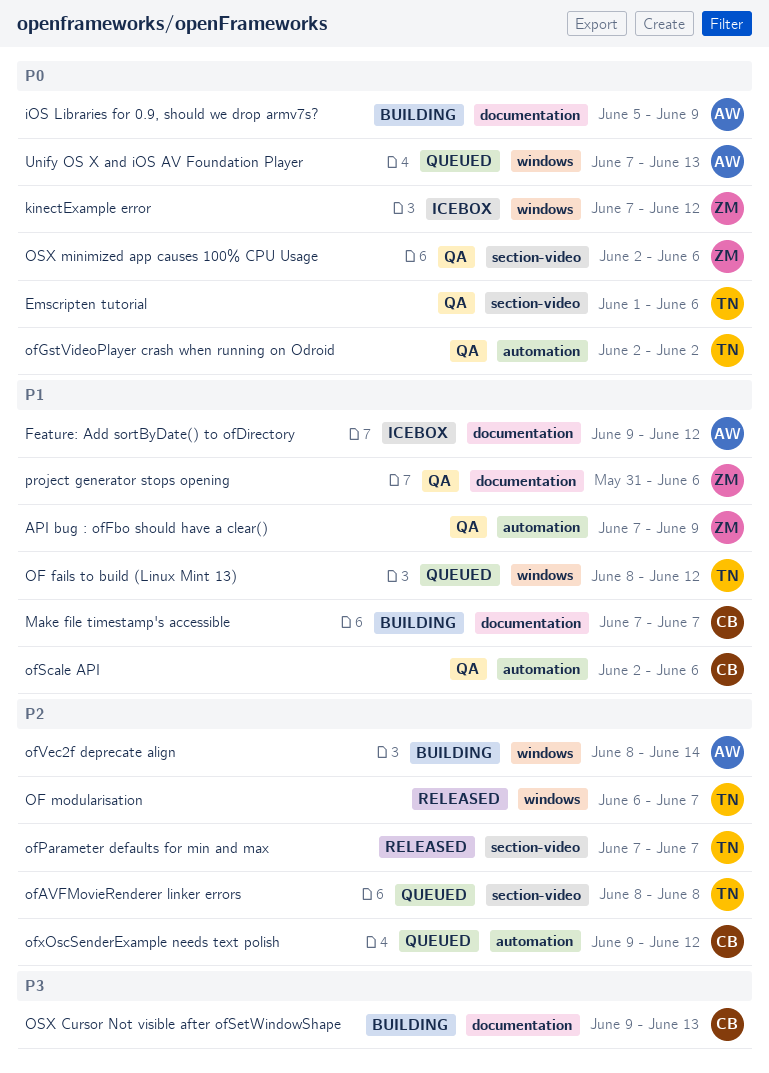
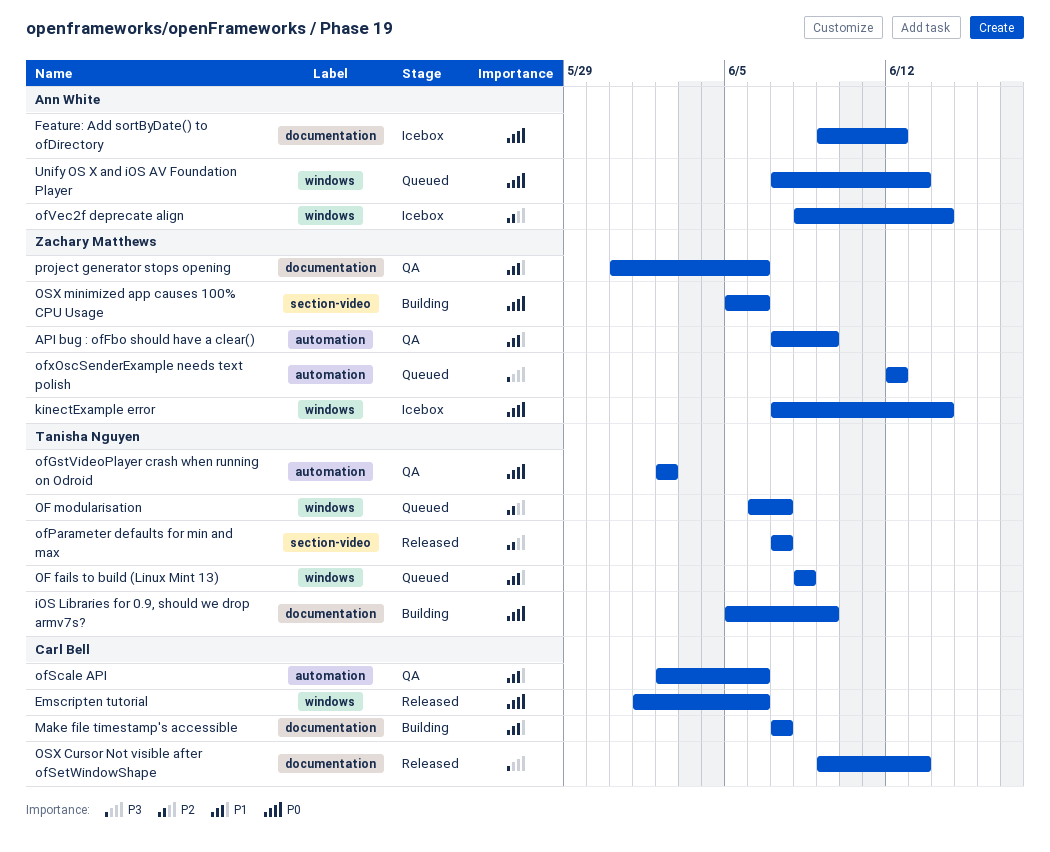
Emscripten tutorial, status: QA -> Released
Emscripten tutorial, owner: Tanisha Nguyen -> Carl Bell
Emscripten tutorial, label: section-video -> windows
Feature: Add sortByDate() to ofDirectory, priority: P1 -> P0
iOS Libraries for 0.9, should we drop armv7s?, owner: Ann White -> Tanisha Nguyen
kinectExample error, due: Jun 12 -> Jun 14
OF fails to build (Linux Mint 13), due: Jun 12 -> Jun 8
OF modularisation, status: Released -> Queued
ofAVFMovieRenderer linker errors: present -> none
ofVec2f deprecate align, status: Building -> Icebox
ofxOscSenderExample needs text polish, owner: Carl Bell -> Zachary Matthews
ofxOscSenderExample needs text polish, priority: P2 -> P3
ofxOscSenderExample needs text polish, start: Jun 9 -> Jun 12
OSX Cursor Not visible after ofSetWindowShape, status: Building -> Released
OSX minimized app causes 100% CPU Usage, status: QA -> Building
OSX minimized app causes 100% CPU Usage, start: Jun 2 -> Jun 5

